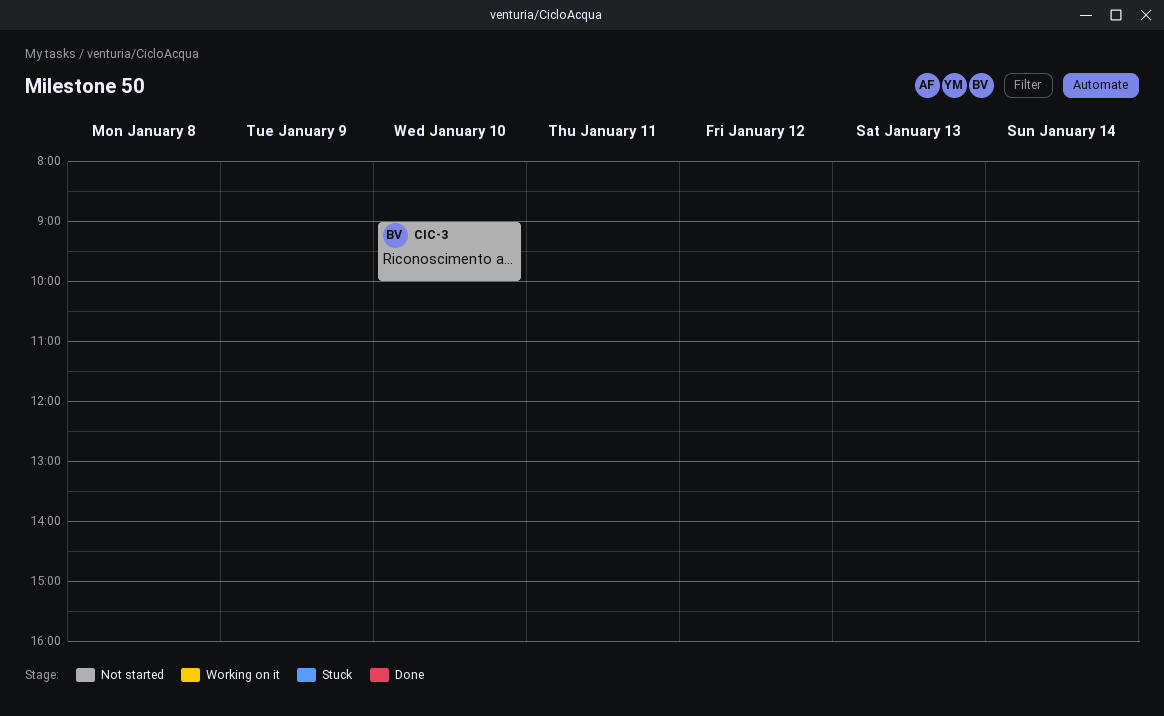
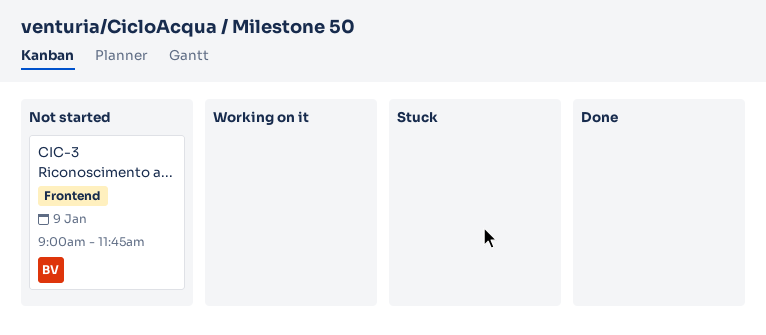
CIC-3, day: Jan 10 -> Jan 9
CIC-3, ends: 10:00 -> 11:45

